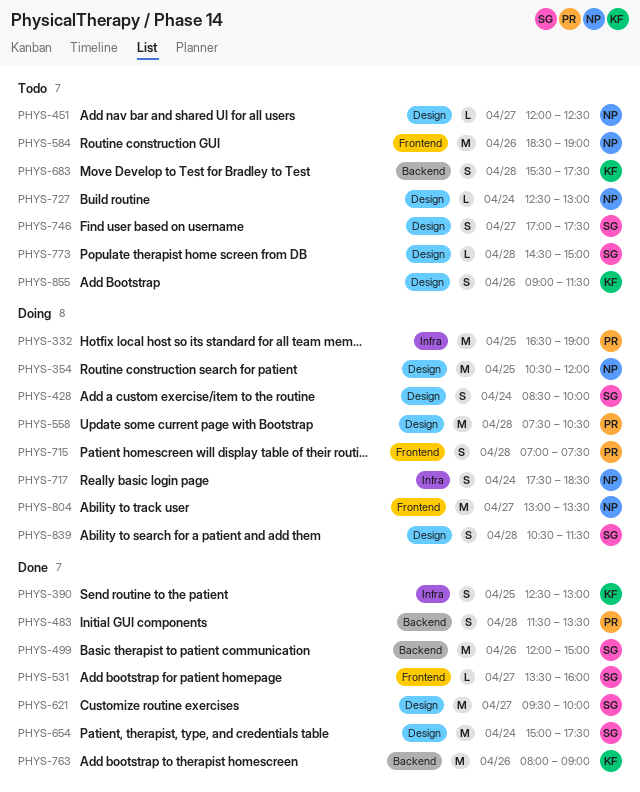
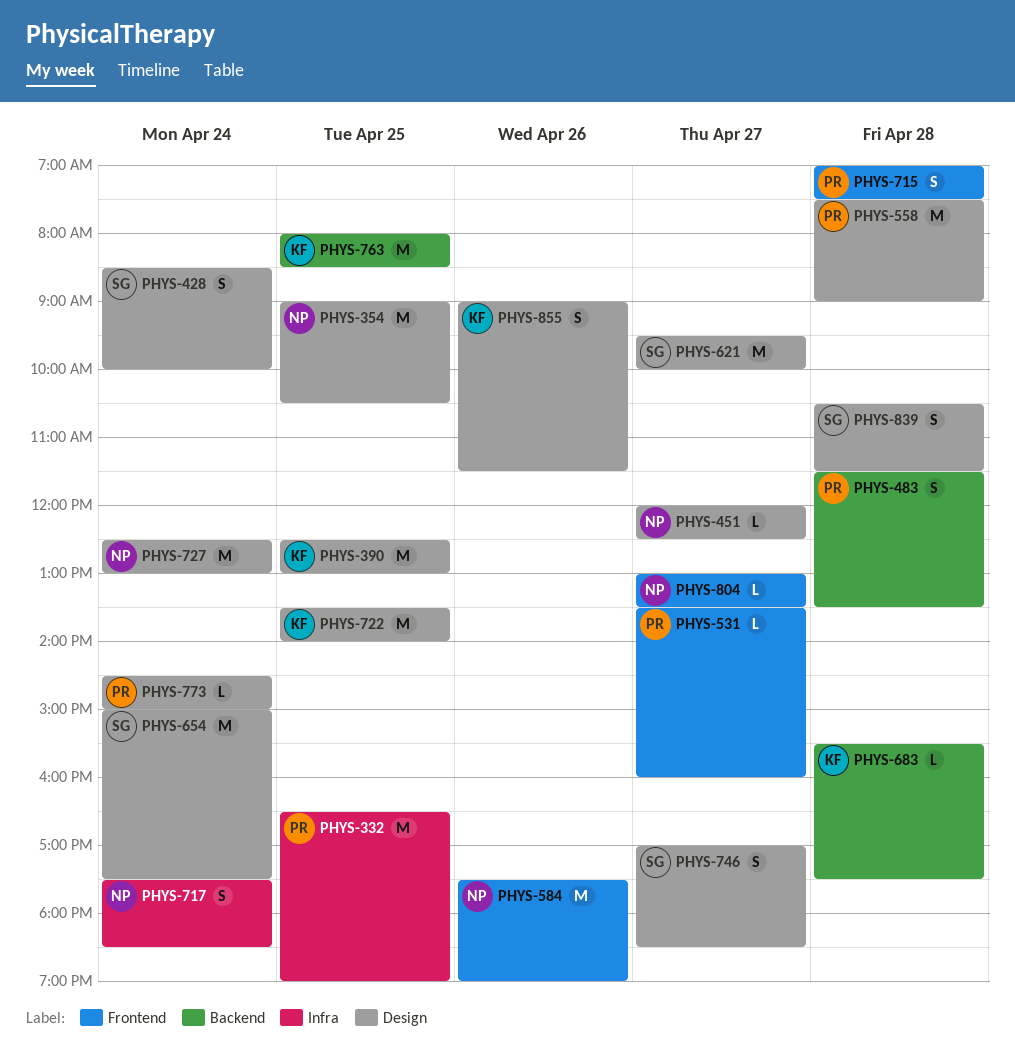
PHYS-354, begins: 10:30 -> 09:00
PHYS-354, ends: 12:00 -> 10:30
PHYS-390, label: Infra -> Design
PHYS-390, estimate: S -> M
PHYS-499: present -> none
PHYS-531, owner: SG -> PR
PHYS-558, ends: 10:30 -> 09:00
PHYS-584, begins: 18:30 -> 17:30
PHYS-683, estimate: S -> L
PHYS-722: none -> present
PHYS-727, estimate: L -> M
PHYS-746, ends: 17:30 -> 18:30
PHYS-763, day: Apr 26 -> Apr 25
PHYS-763, ends: 09:00 -> 08:30
PHYS-773, owner: SG -> PR
PHYS-773, day: Apr 28 -> Apr 24
PHYS-804, estimate: M -> L

